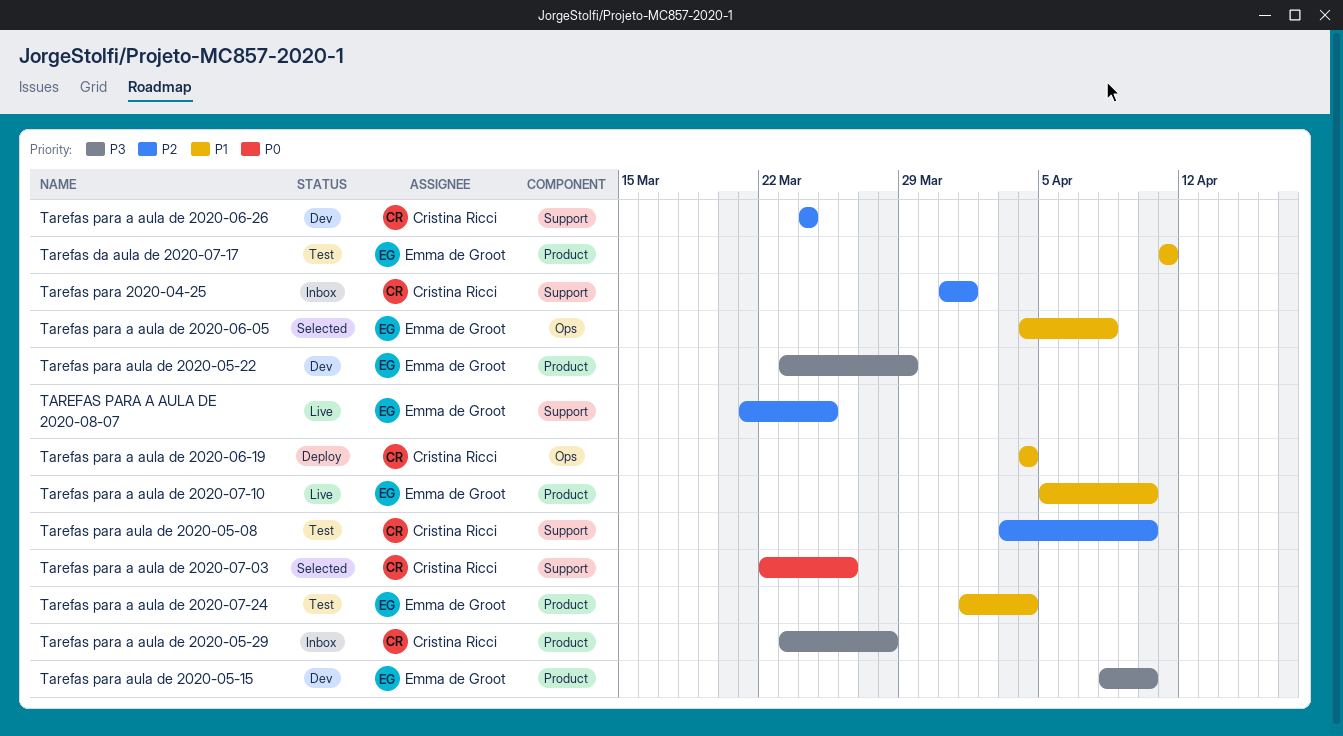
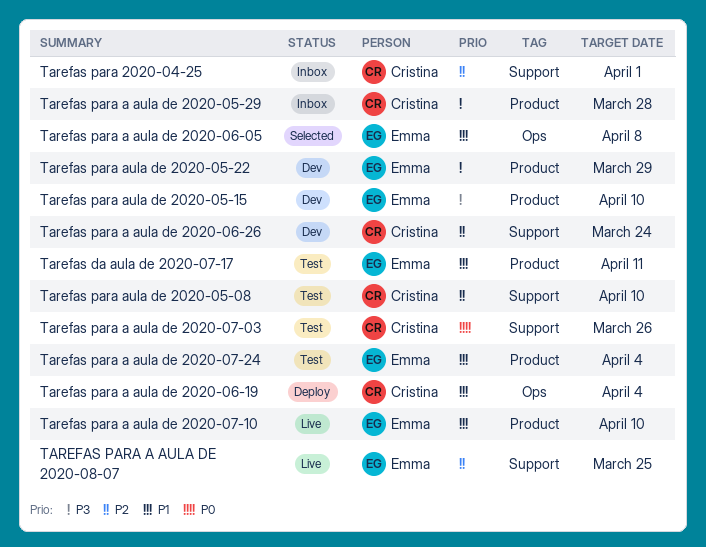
Tarefas para a aula de 2020-07-03, status: Selected -> Test

